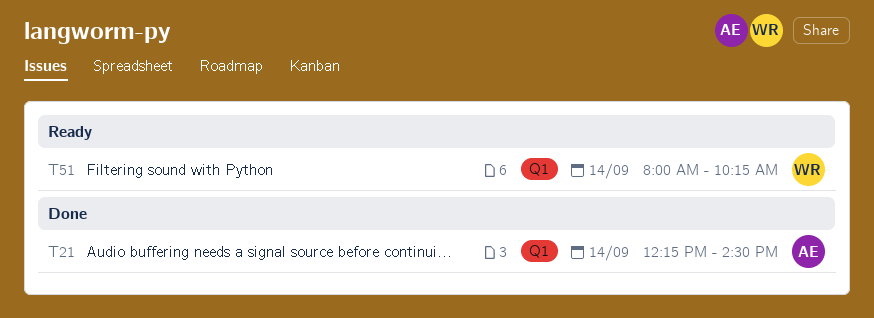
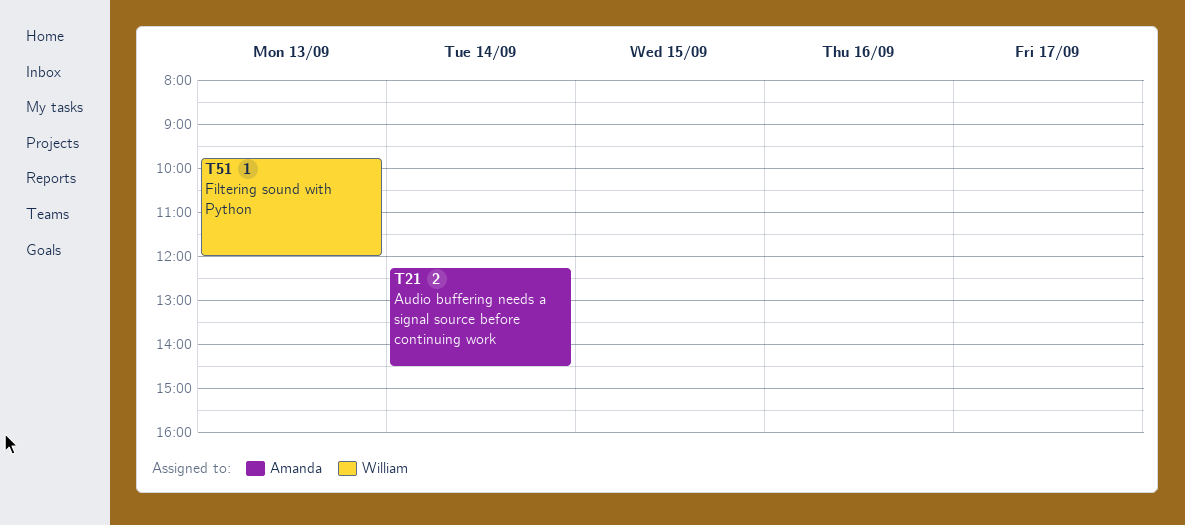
T51, day: Sep 14 -> Sep 13
T51, begins: 08:00 -> 09:45
T51, ends: 10:15 -> 12:00

